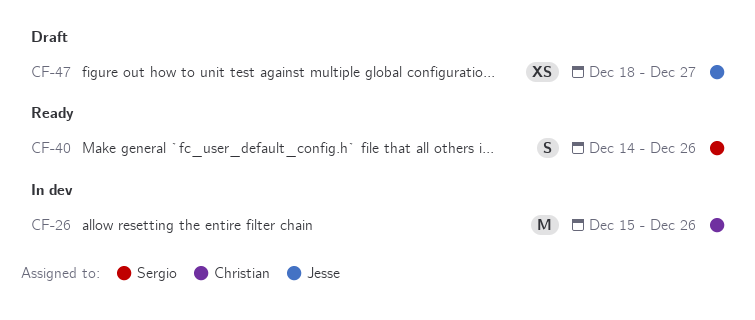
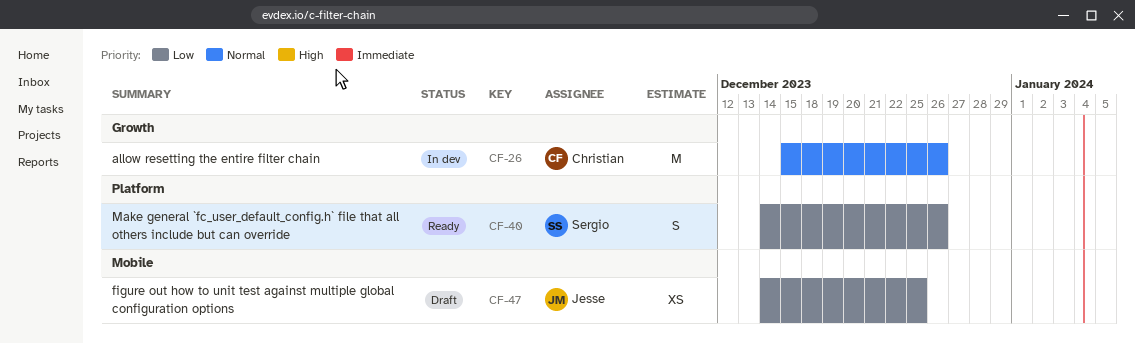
CF-47, start: Dec 18 -> Dec 14
CF-47, due: Dec 27 -> Dec 25

